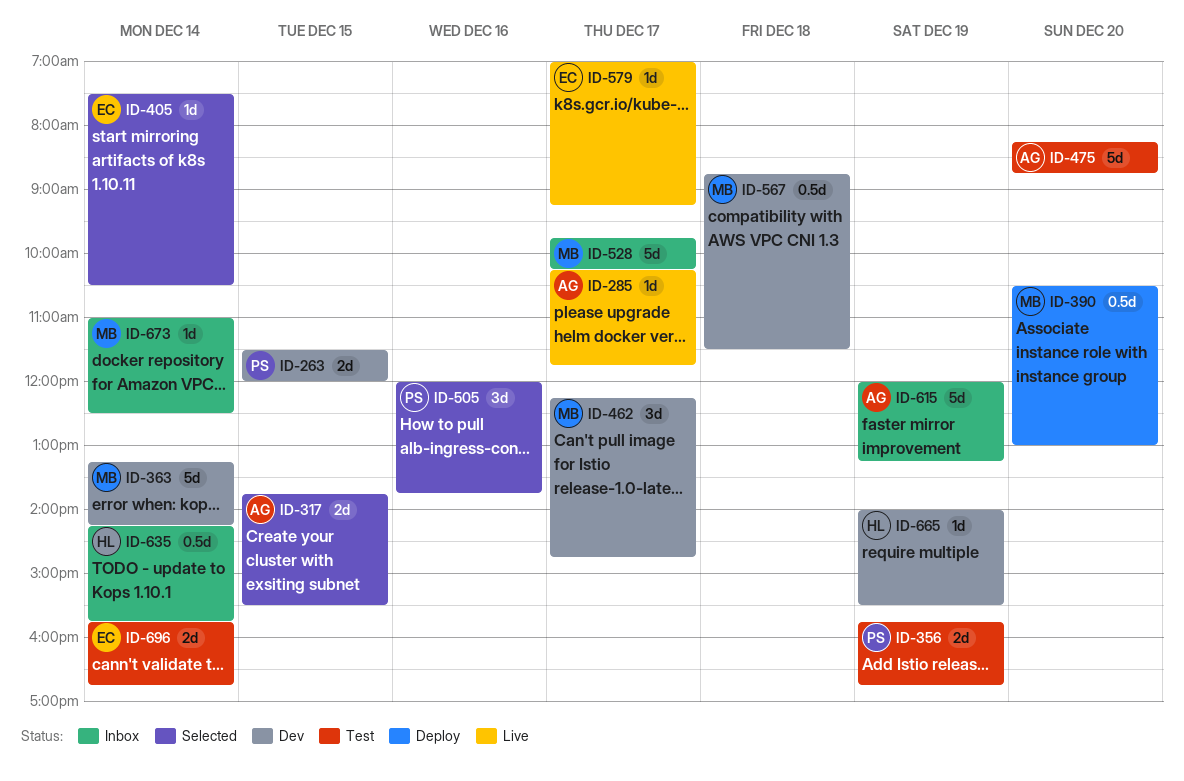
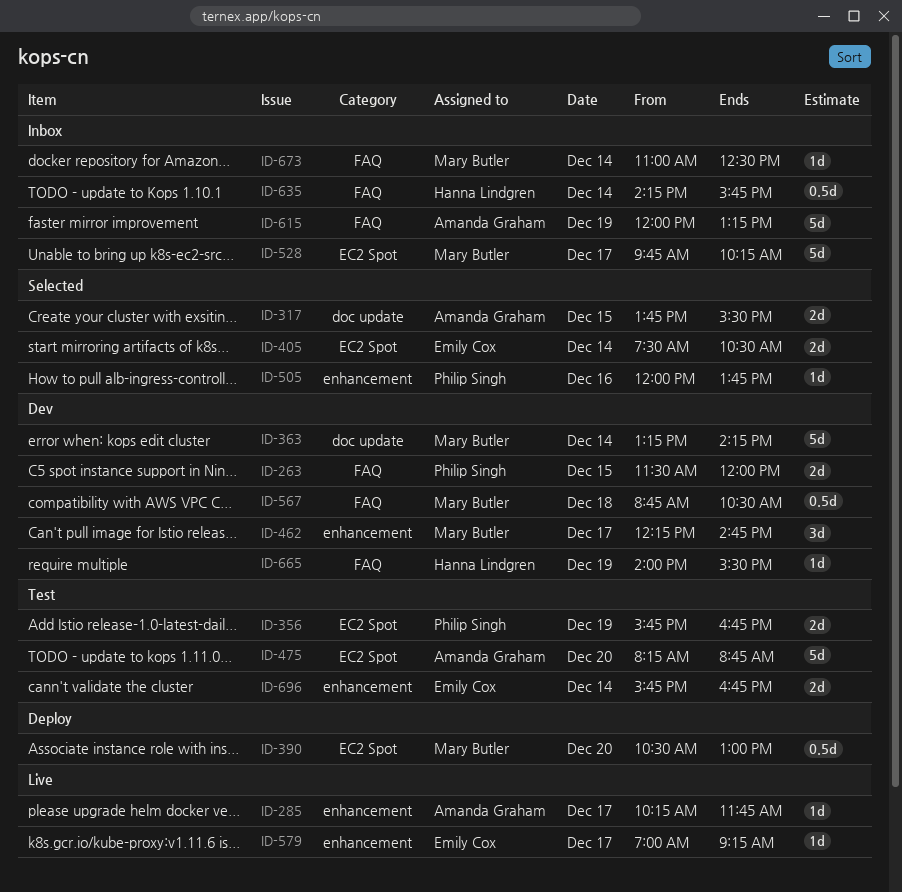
ID-405, estimate: 1d -> 2d
ID-505, estimate: 3d -> 1d
ID-567, ends: 11:30 -> 10:30

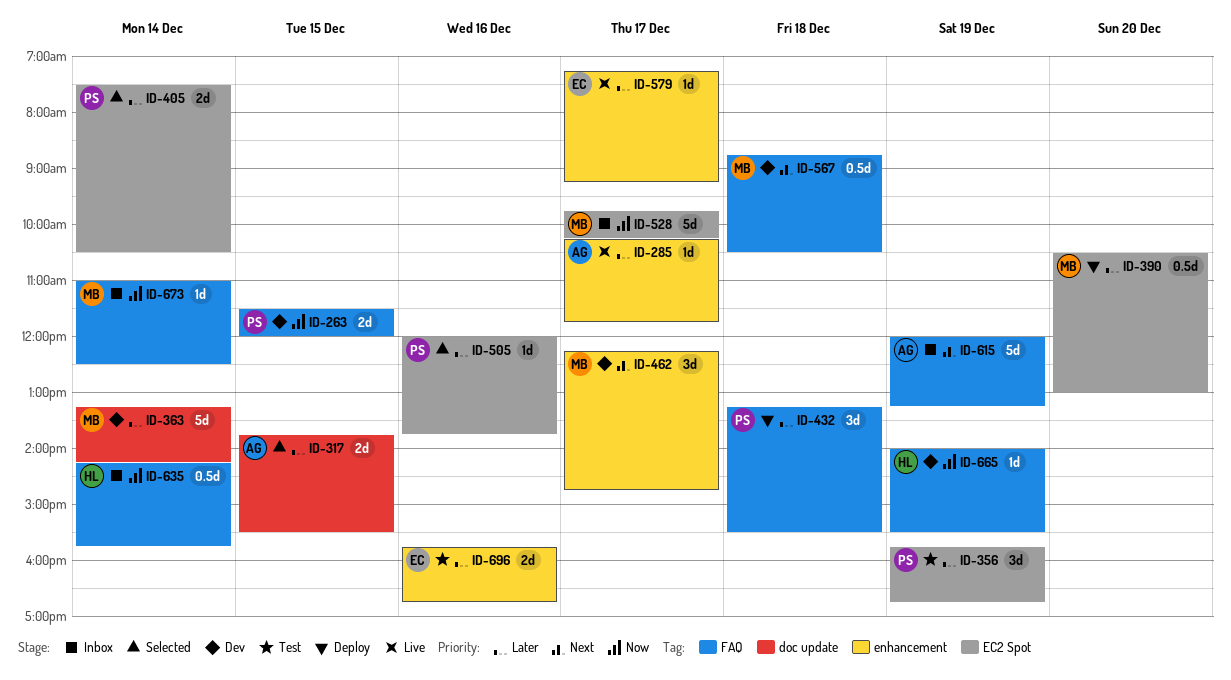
ID-356, estimate: 2d -> 3d
ID-405, owner: Emily Cox -> Philip Singh
ID-432: none -> present
ID-475: present -> none
ID-505, label: enhancement -> EC2 Spot
ID-579, begins: 07:00 -> 07:15
ID-696, day: Dec 14 -> Dec 16

